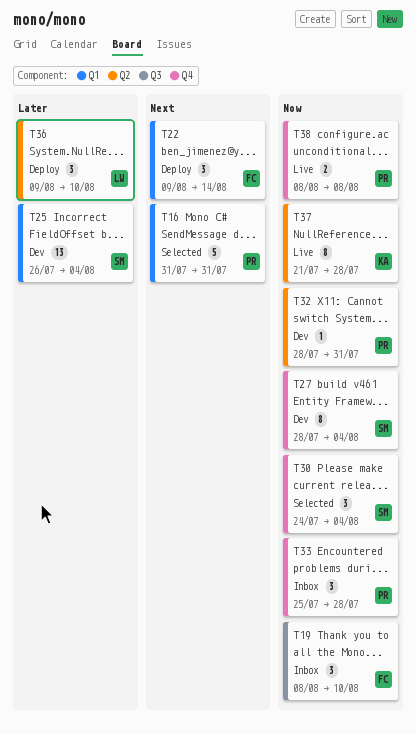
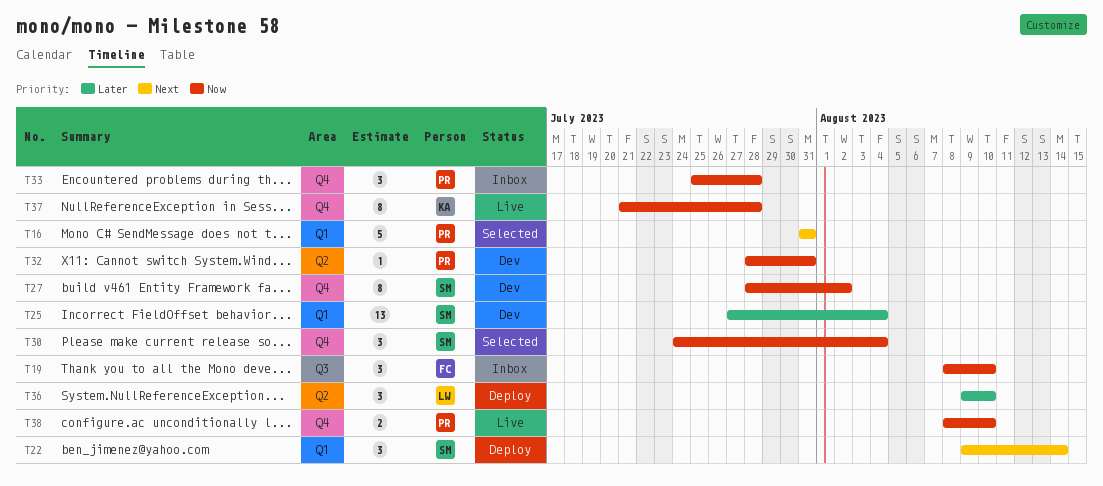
T22, owner: FC -> SM
T25, start: Jul 26 -> Jul 27
T27, due: Aug 4 -> Aug 2
T37, label: Q2 -> Q4
T38, due: Aug 8 -> Aug 10

